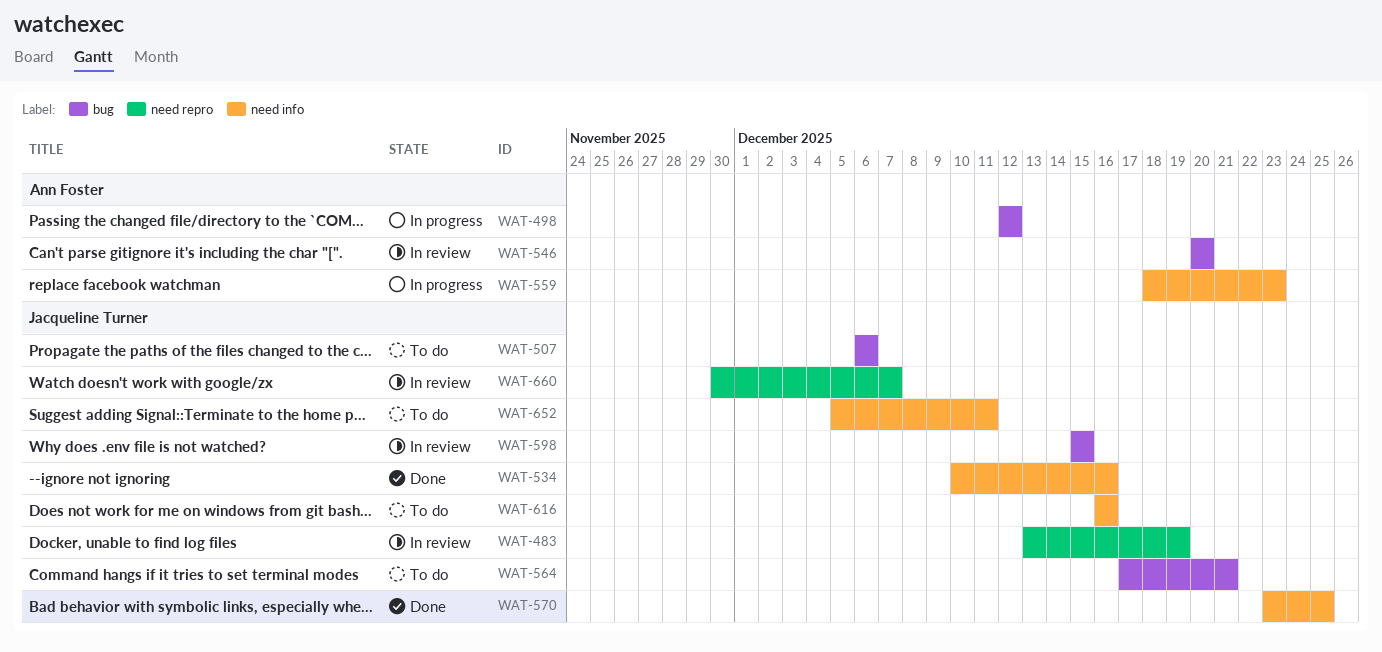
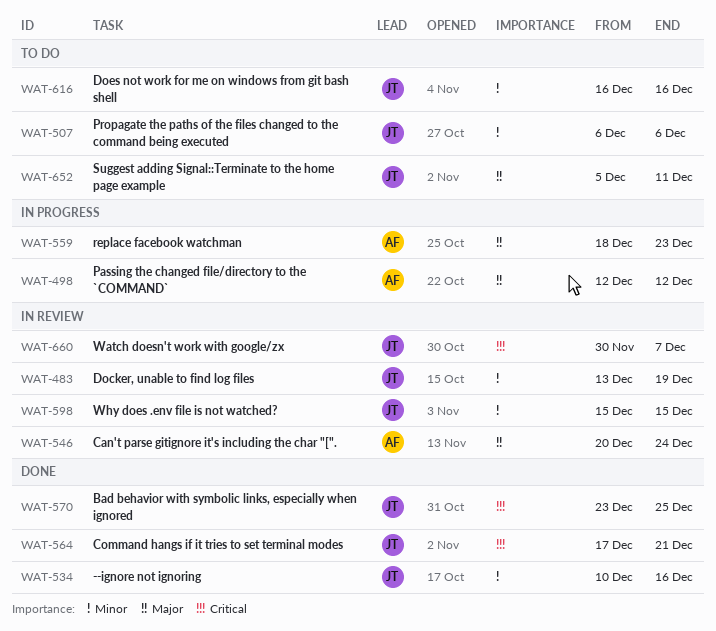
WAT-546, due: Dec 20 -> Dec 24
WAT-564, status: To do -> Done

